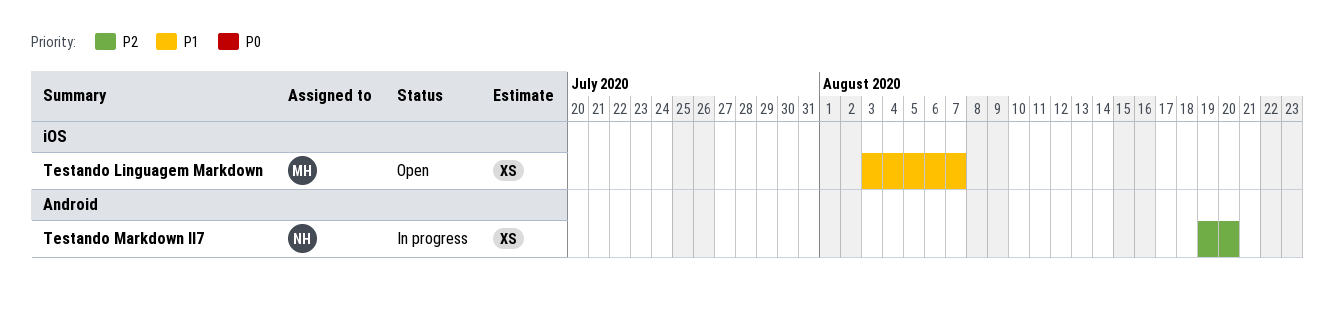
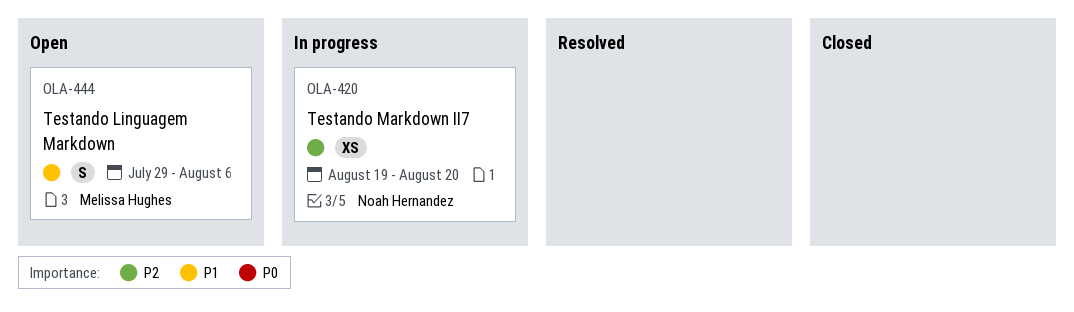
Testando Linguagem Markdown, estimate: XS -> S
Testando Linguagem Markdown, start: Aug 3 -> Jul 29
Testando Linguagem Markdown, due: Aug 7 -> Aug 6

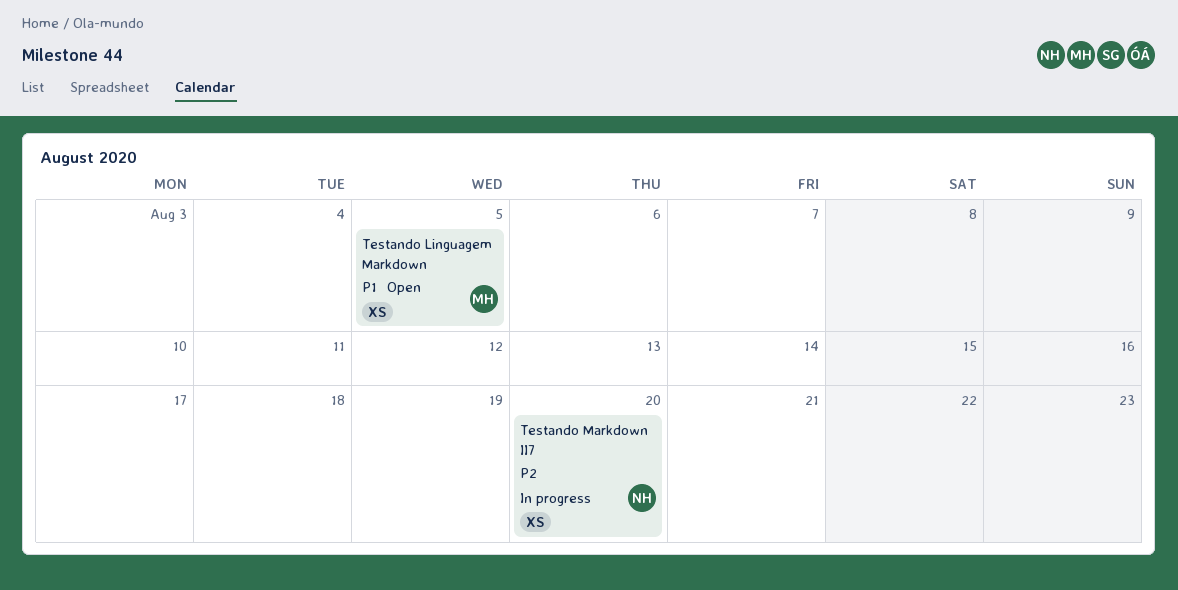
Testando Linguagem Markdown, estimate: S -> XS
Testando Linguagem Markdown, due: Aug 6 -> Aug 5

